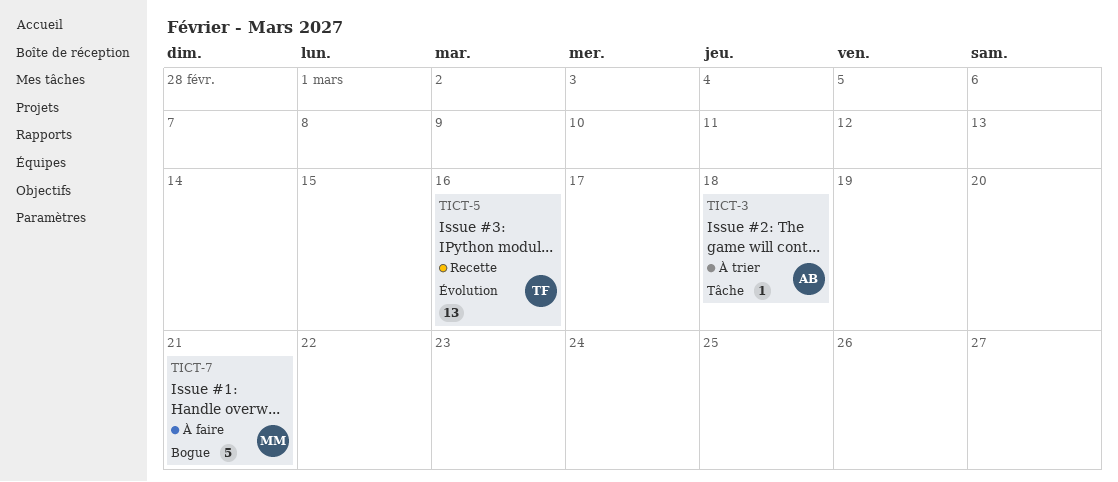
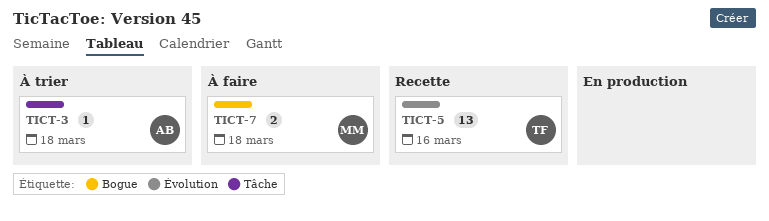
TICT-7, estimate: 5 -> 2
TICT-7, due: Mar 21 -> Mar 18

